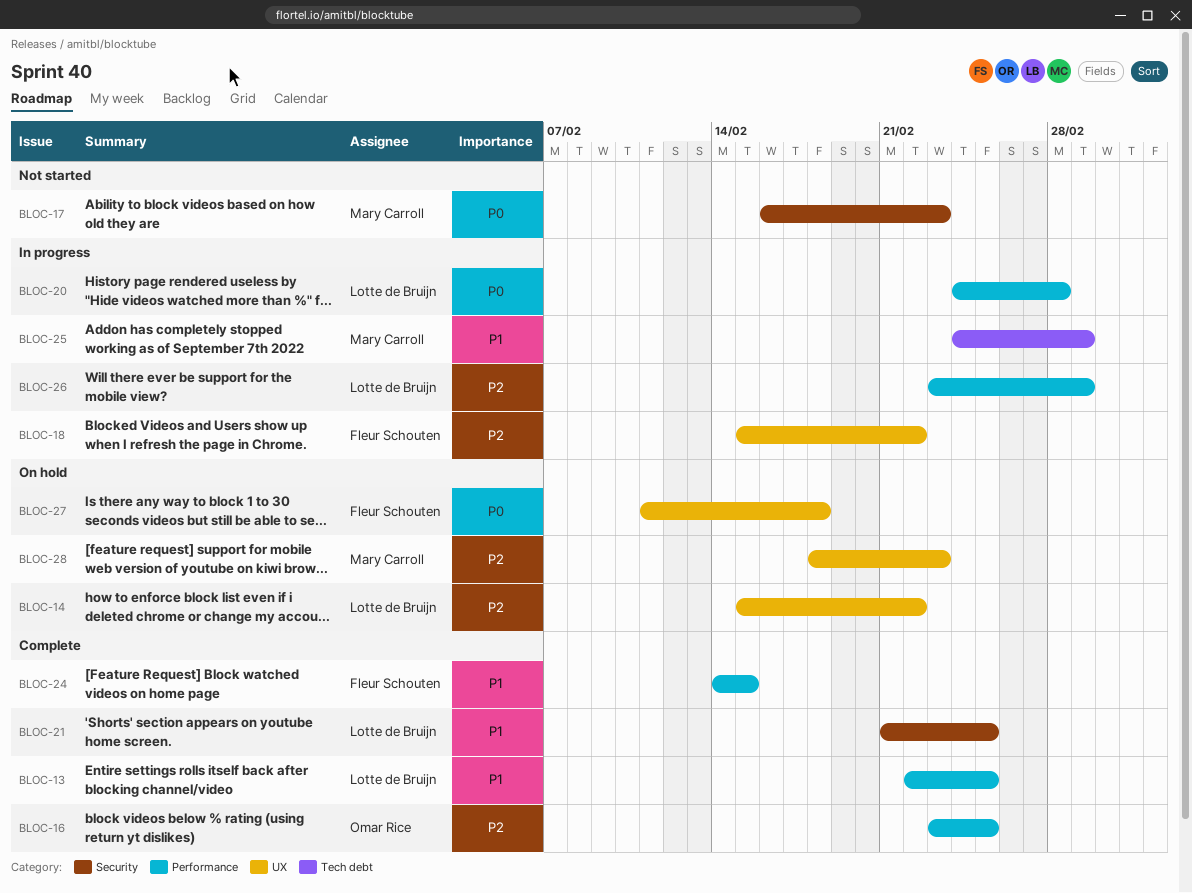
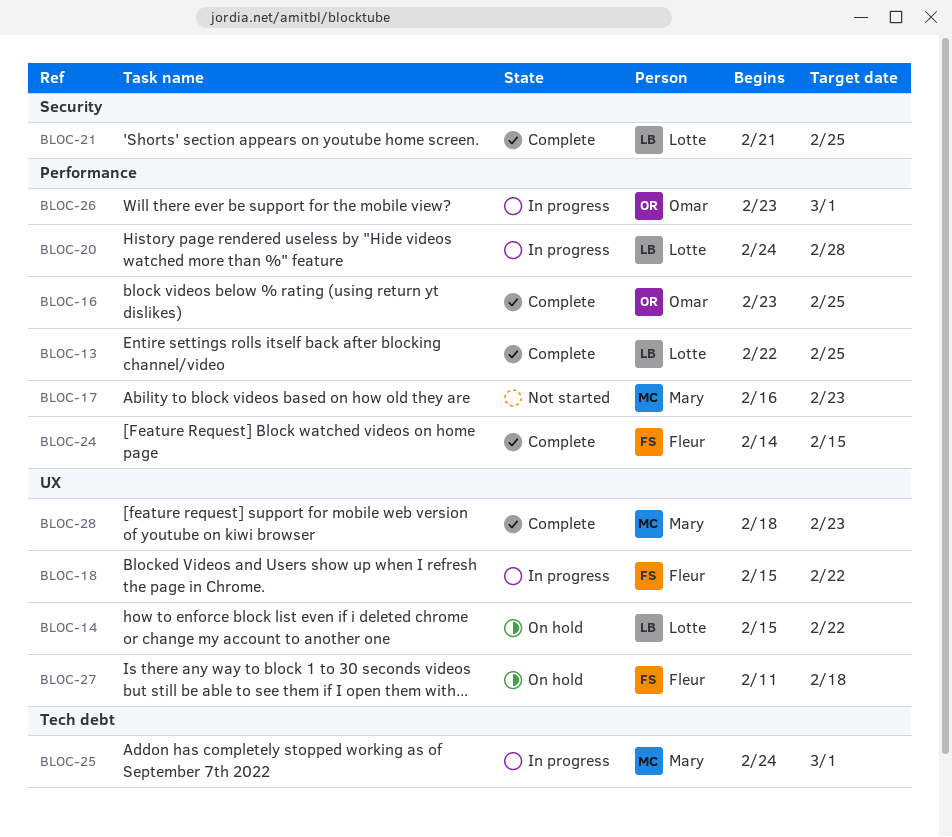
BLOC-17, label: Security -> Performance
BLOC-26, owner: Lotte de Bruijn -> Omar Rice
BLOC-28, status: On hold -> Complete

